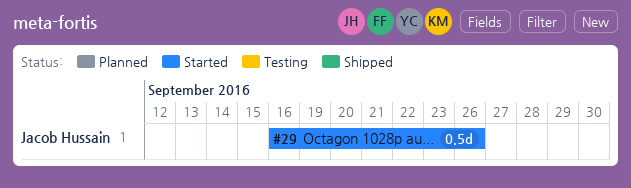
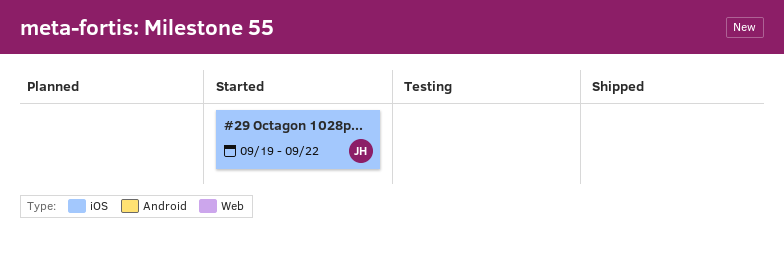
#29, start: Sep 16 -> Sep 19
#29, due: Sep 26 -> Sep 22

